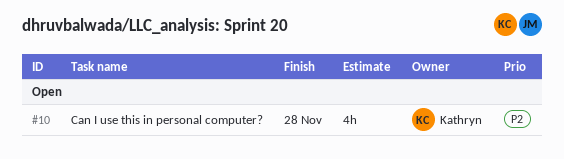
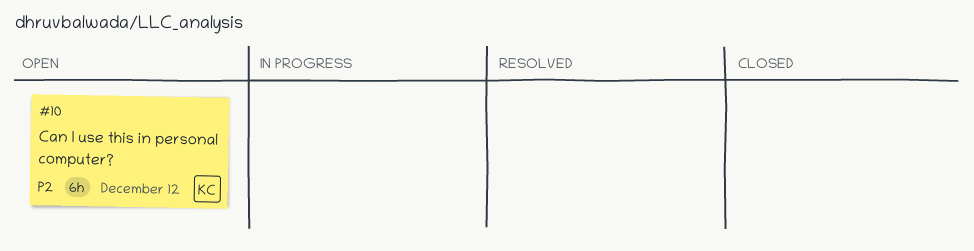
#10, estimate: 4h -> 6h
#10, due: Nov 28 -> Dec 12

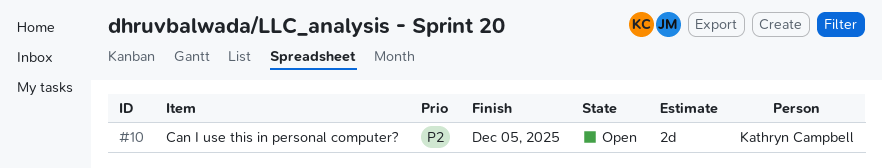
#10, estimate: 6h -> 2d
#10, due: Dec 12 -> Dec 5

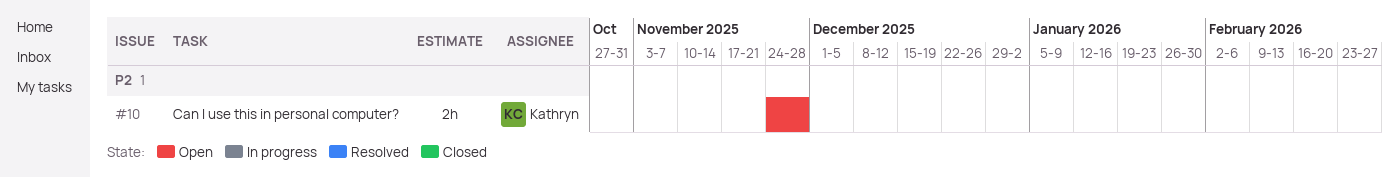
#10, estimate: 2d -> 2h
#10, due: Dec 5 -> Nov 28

